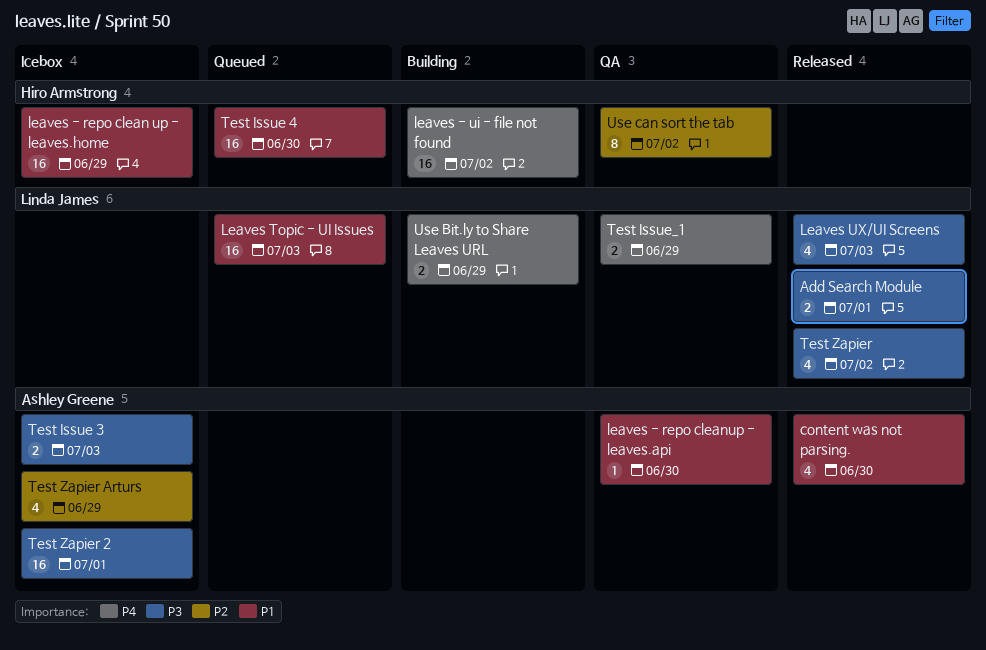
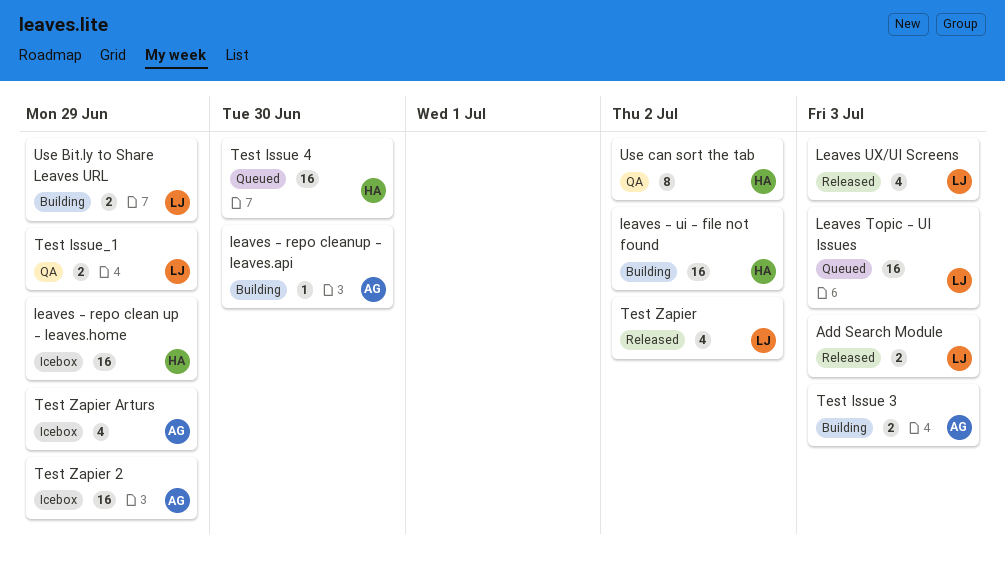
Add Search Module, due: Jul 1 -> Jul 3
content was not parsing.: present -> none
leaves - repo cleanup - leaves.api, status: QA -> Building
Test Issue 3, status: Icebox -> Building
Test Zapier 2, due: Jul 1 -> Jun 29

